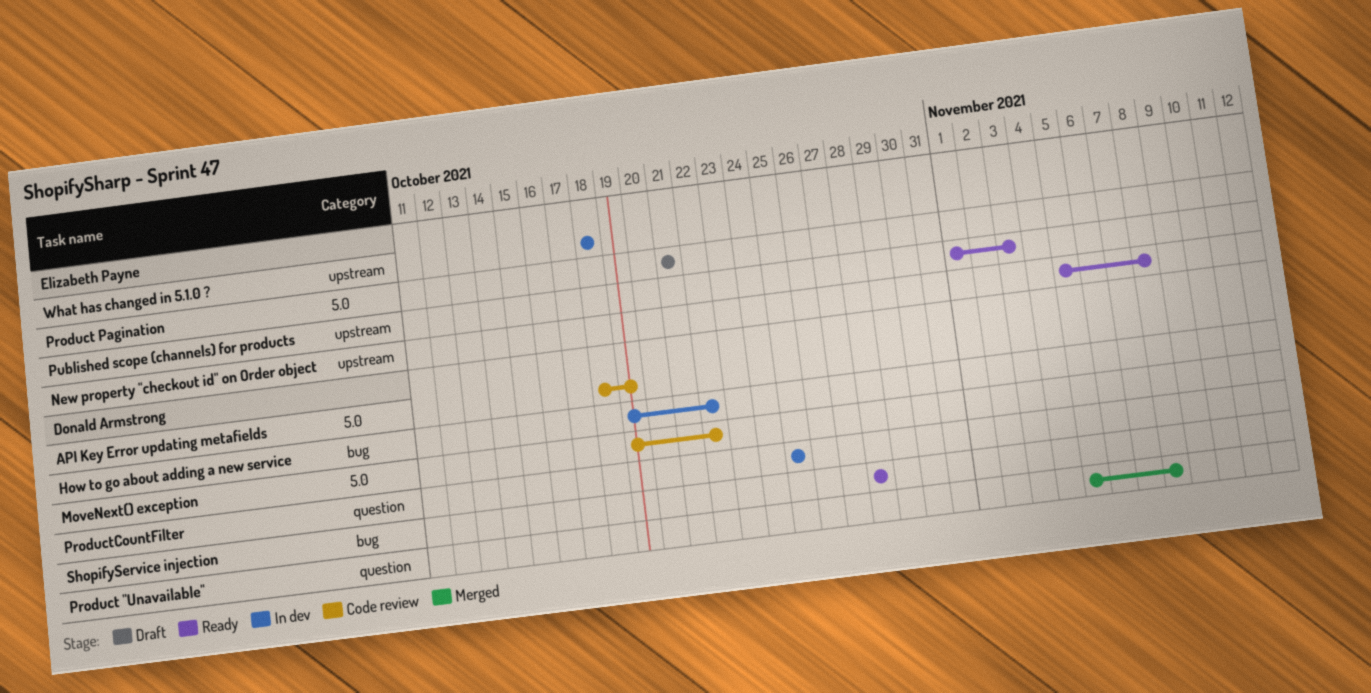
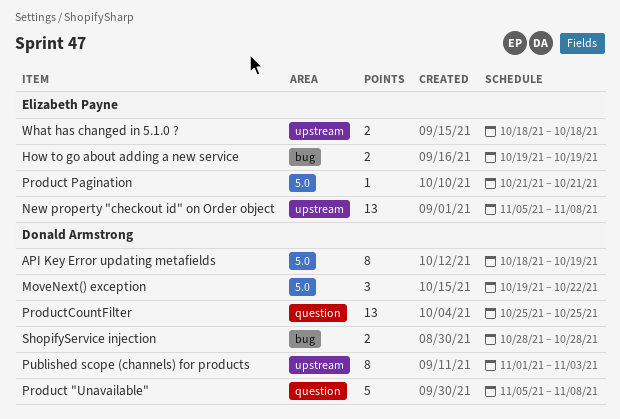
How to go about adding a new service, owner: Donald Armstrong -> Elizabeth Payne
How to go about adding a new service, due: Oct 22 -> Oct 19
Published scope (channels) for products, owner: Elizabeth Payne -> Donald Armstrong

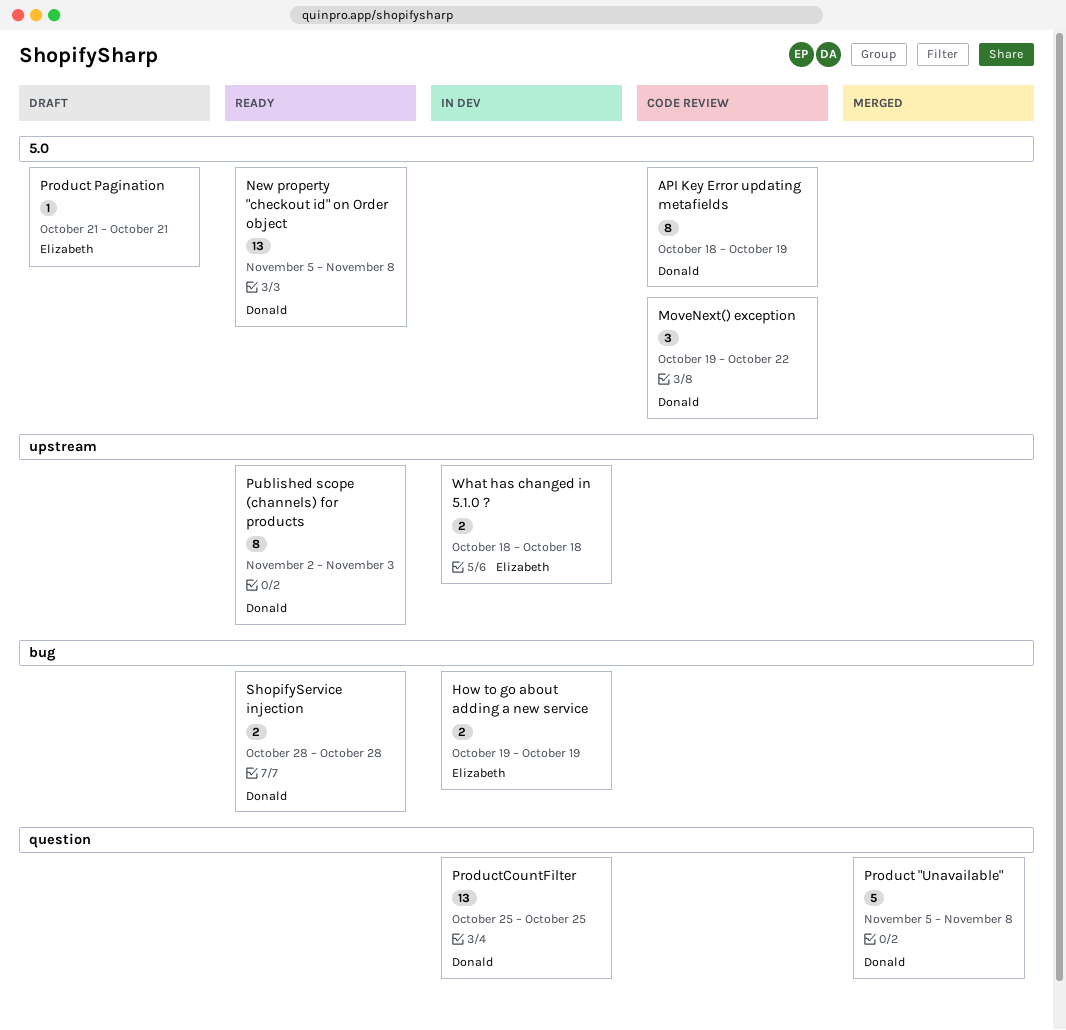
New property "checkout id" on Order object, owner: Elizabeth Payne -> Donald Armstrong
New property "checkout id" on Order object, label: upstream -> 5.0
Published scope (channels) for products, start: Nov 1 -> Nov 2

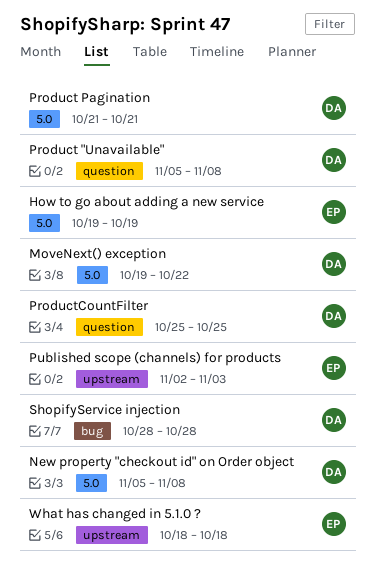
API Key Error updating metafields: present -> none
How to go about adding a new service, label: bug -> 5.0
Product Pagination, owner: Elizabeth -> Donald
Published scope (channels) for products, owner: Donald -> Elizabeth

